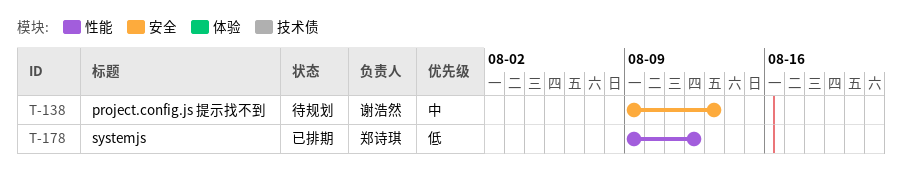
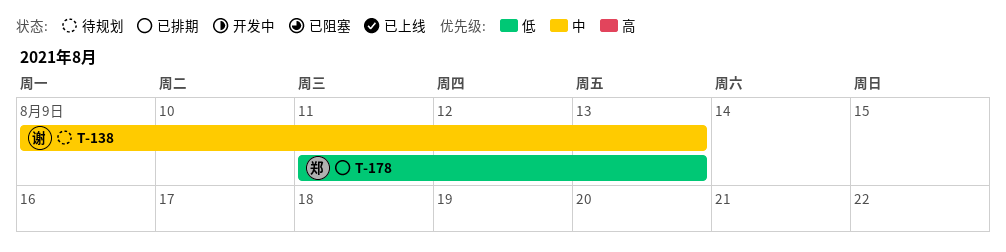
T-178, start: Aug 9 -> Aug 11
T-178, due: Aug 12 -> Aug 13

